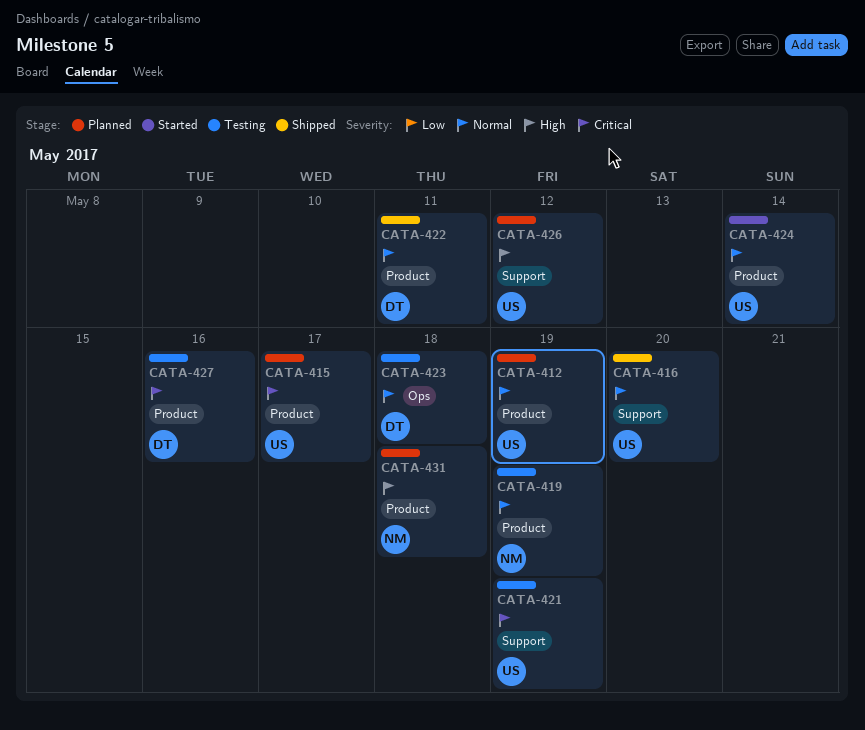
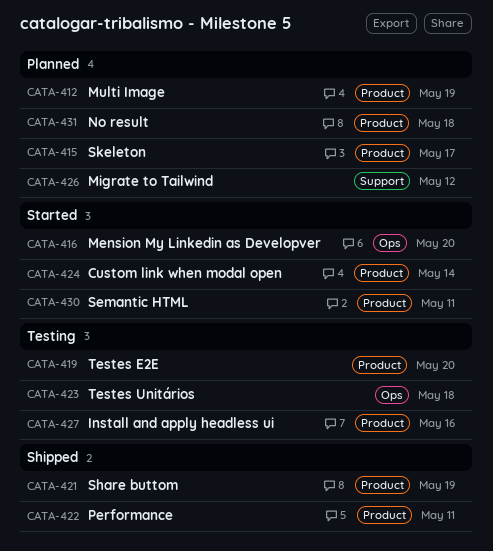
CATA-416, status: Shipped -> Started
CATA-416, label: Support -> Ops
CATA-419, due: May 19 -> May 20
CATA-421, status: Testing -> Shipped
CATA-421, label: Support -> Product
CATA-430: none -> present

